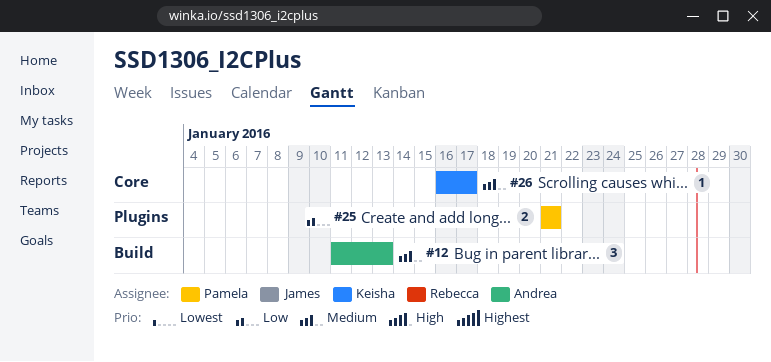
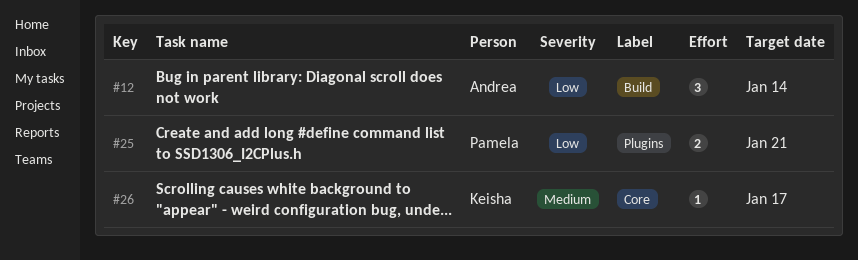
#12, priority: Medium -> Low
#12, due: Jan 13 -> Jan 14

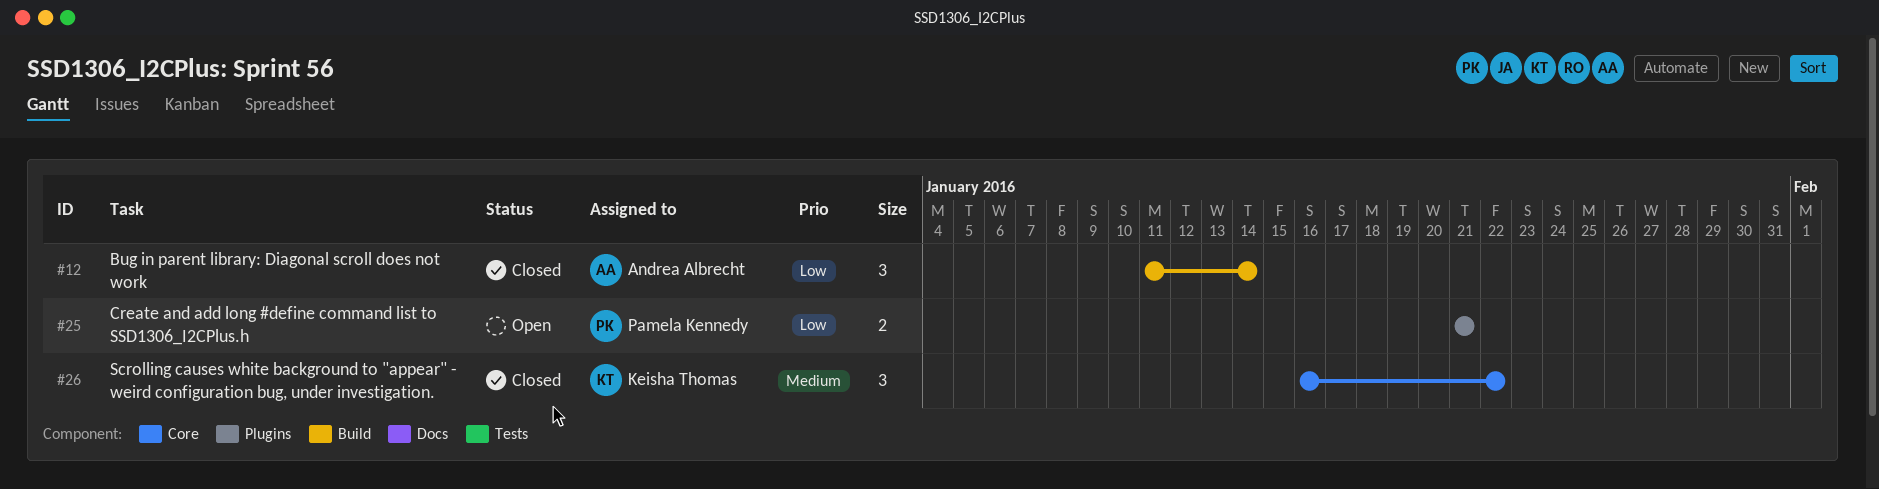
#26, estimate: 1 -> 3
#26, due: Jan 17 -> Jan 22

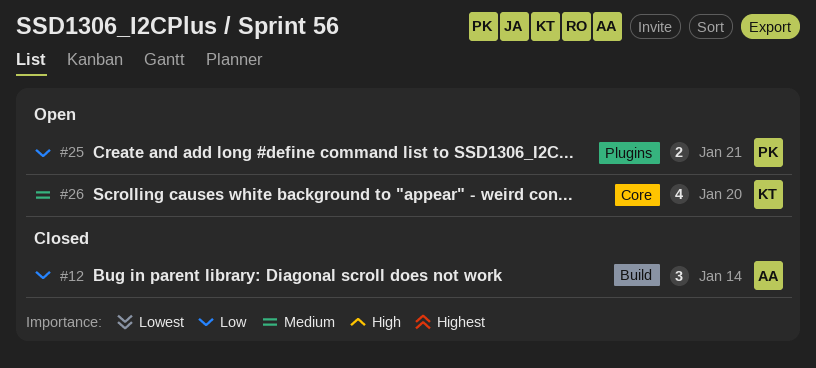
#26, status: Closed -> Open
#26, estimate: 3 -> 4
#26, due: Jan 22 -> Jan 20

